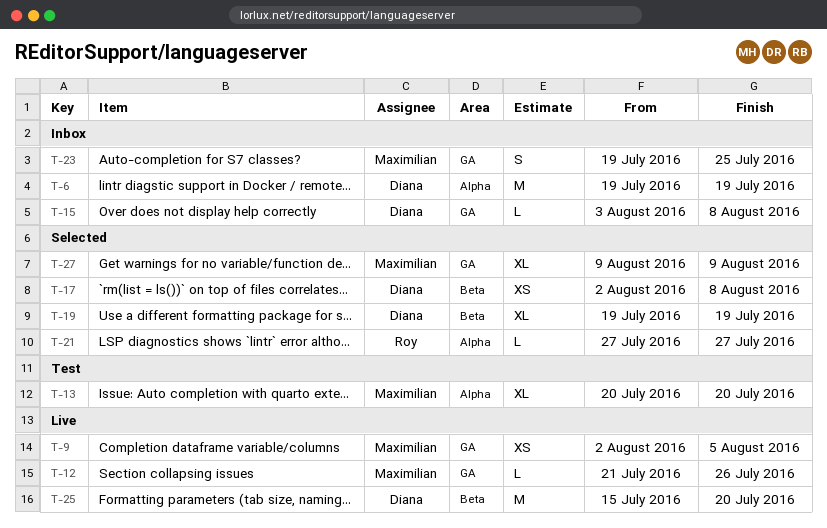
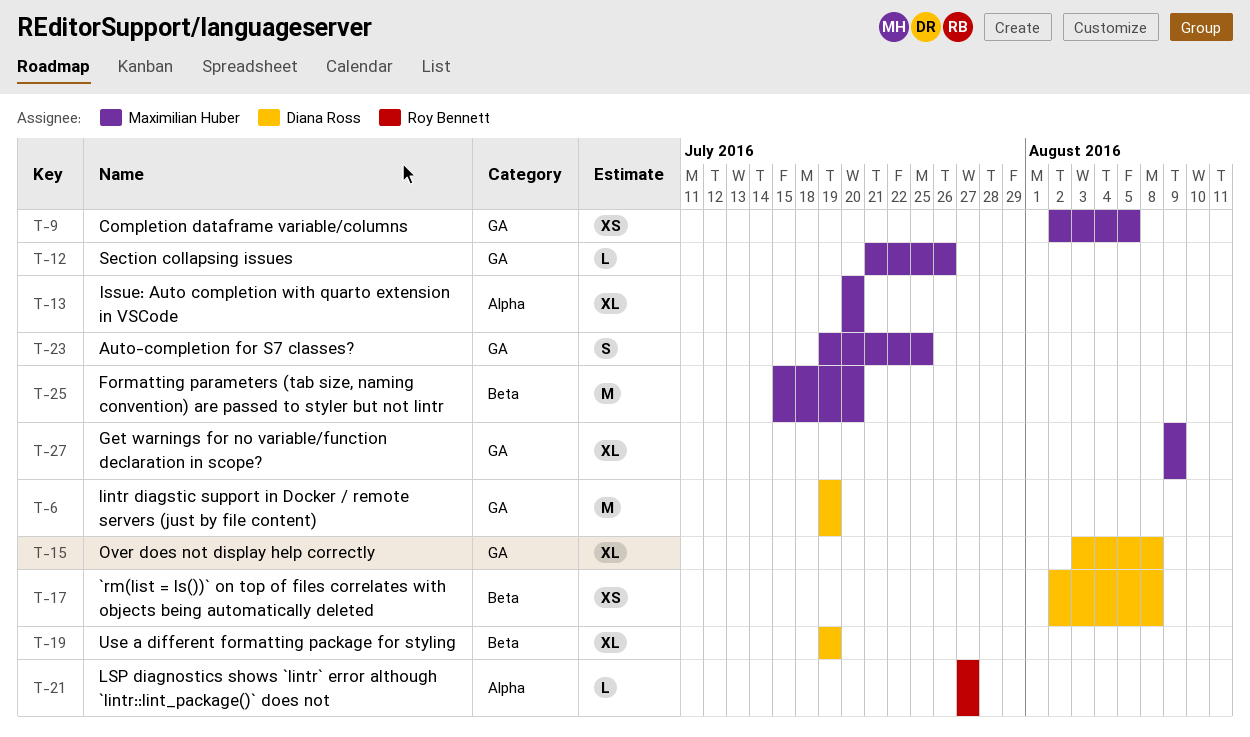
T-6, label: Alpha -> GA
T-15, estimate: L -> XL
T-25, owner: Diana Ross -> Maximilian Huber

